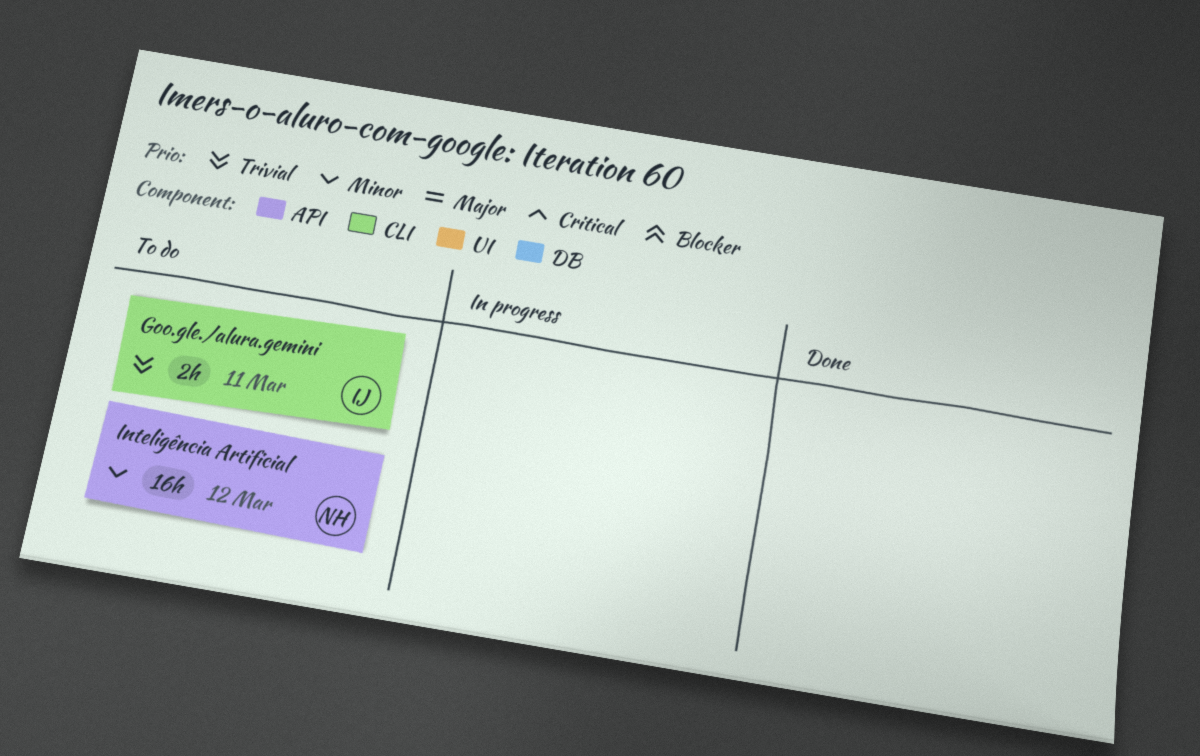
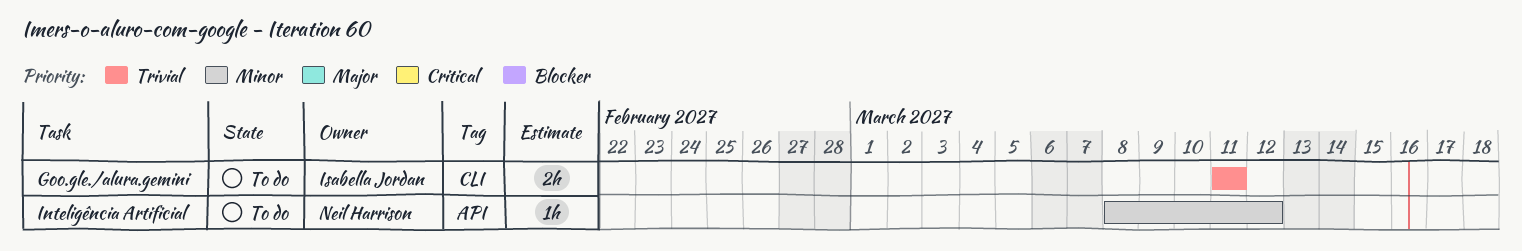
Inteligência Artificial, estimate: 16h -> 1h

